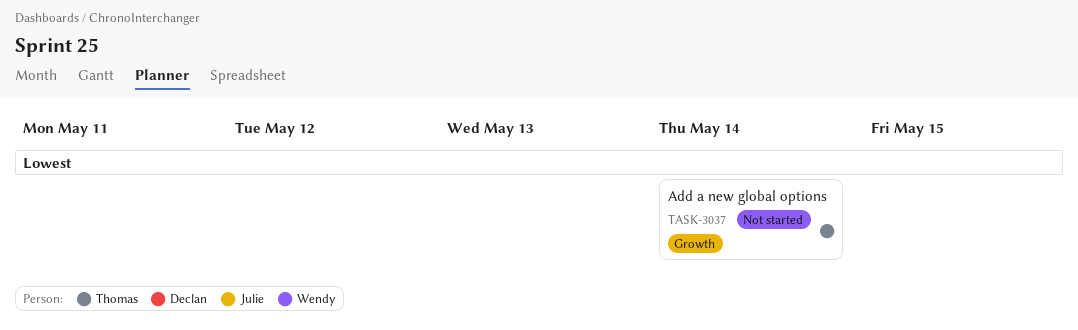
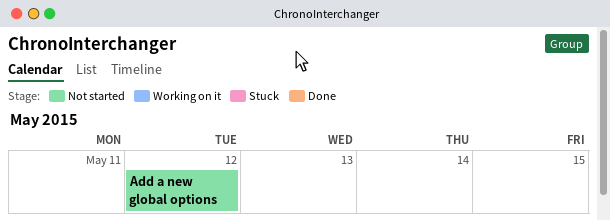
Add a new global options, due: May 14 -> May 12

